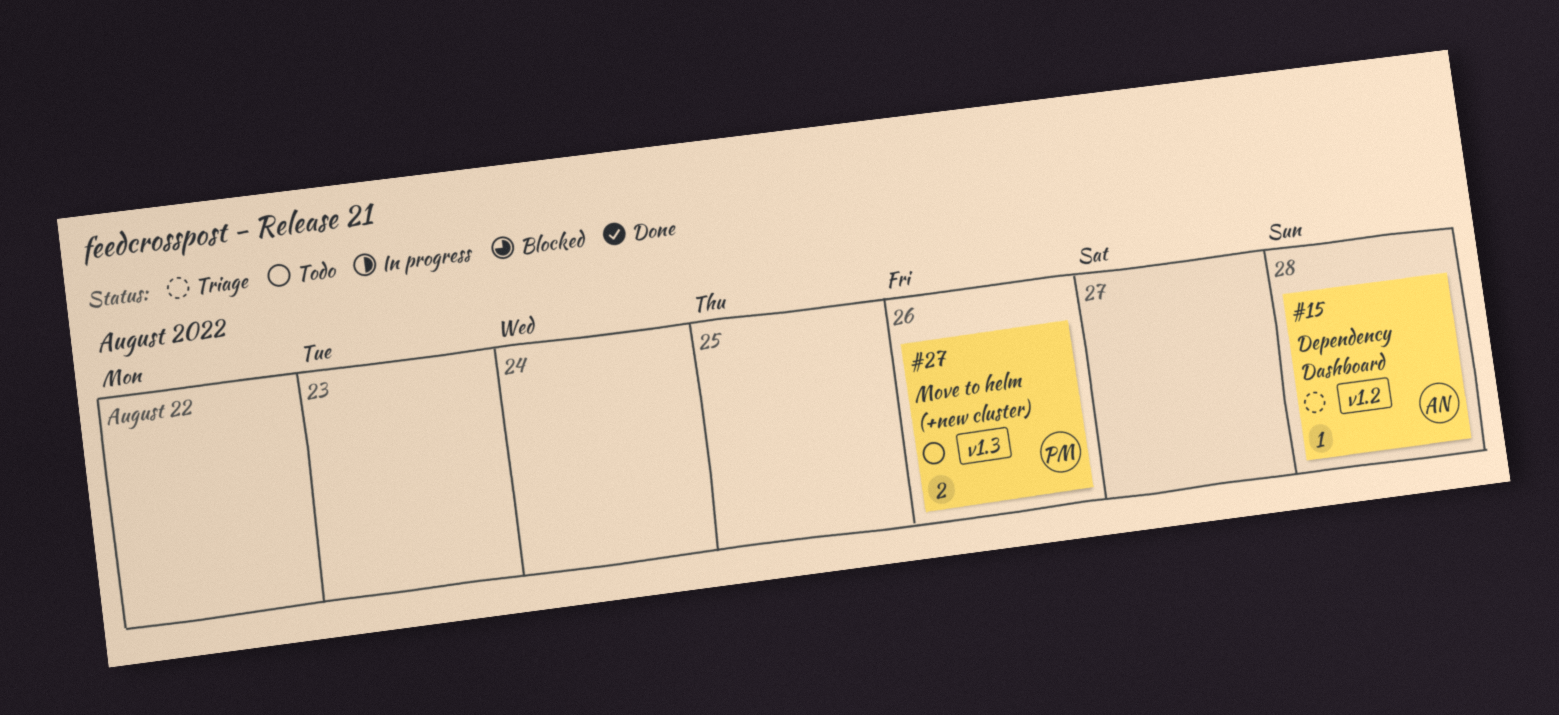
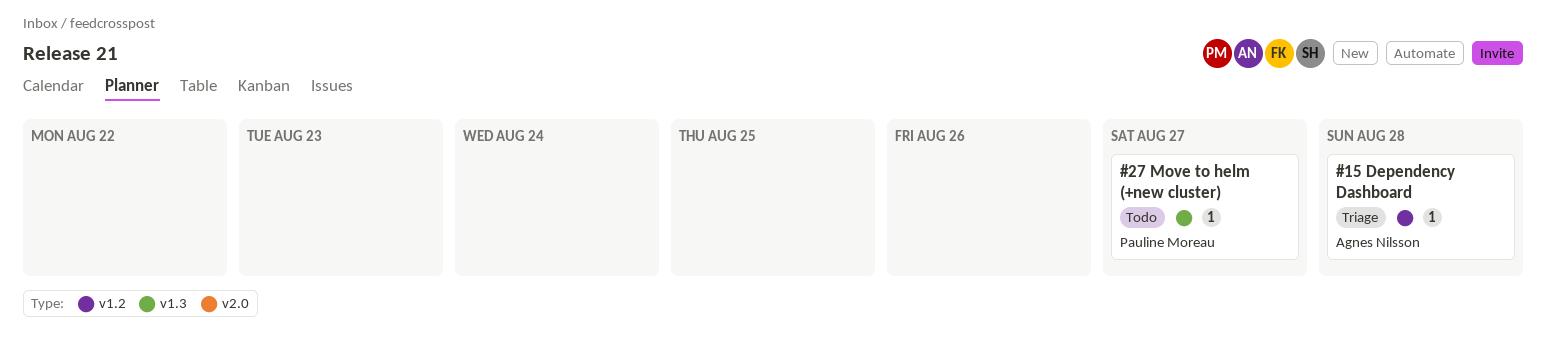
#27, estimate: 2 -> 1
#27, due: Aug 26 -> Aug 27

